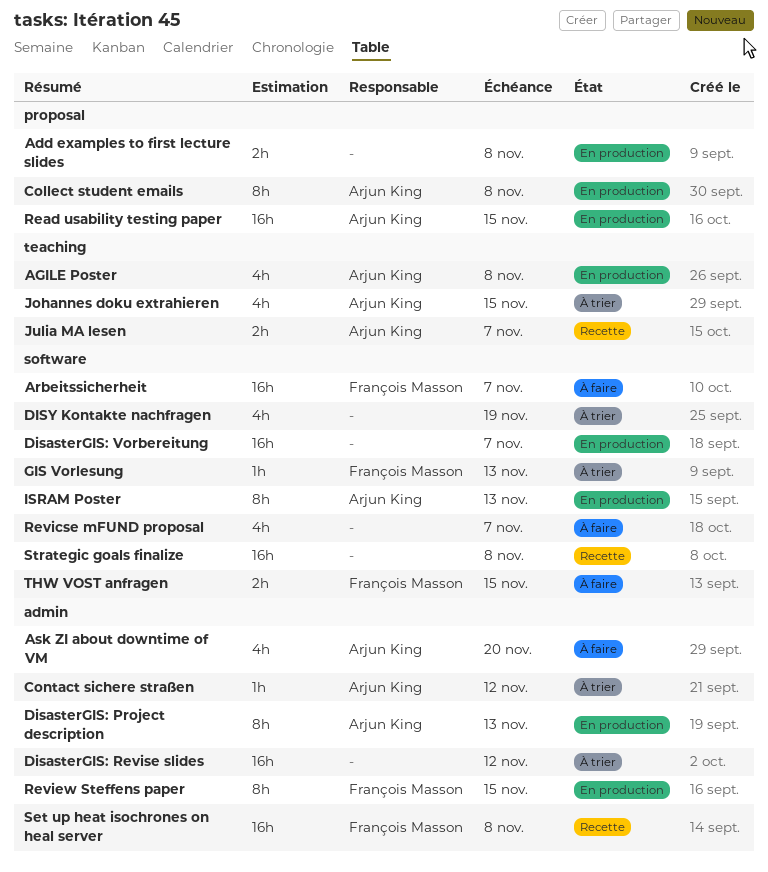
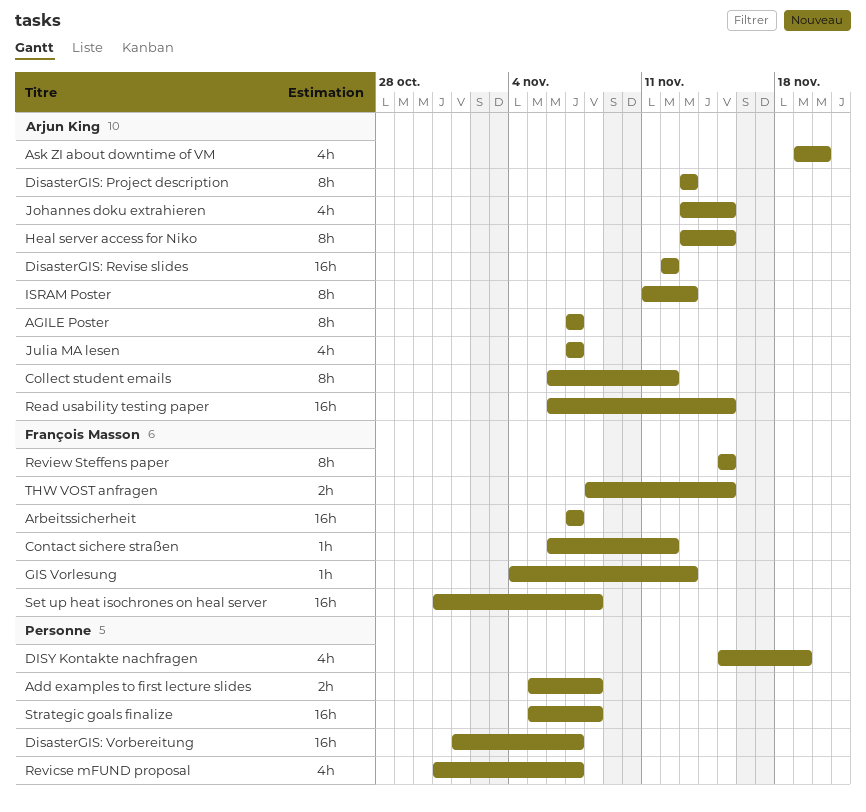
AGILE Poster, estimate: 4h -> 8h
AGILE Poster, due: Nov 8 -> Nov 7
Collect student emails, due: Nov 8 -> Nov 12
Contact sichere straßen, owner: Arjun King -> François Masson
DisasterGIS: Revise slides, owner: none -> Arjun King
Heal server access for Niko: none -> present
Julia MA lesen, estimate: 2h -> 4h

